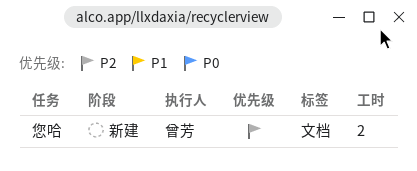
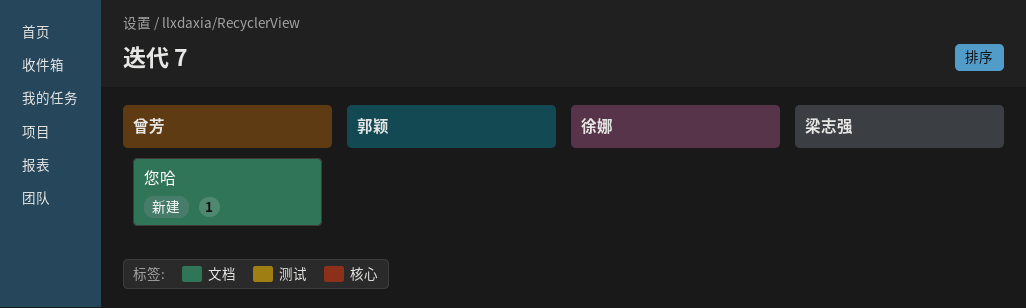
您哈, estimate: 2 -> 1

